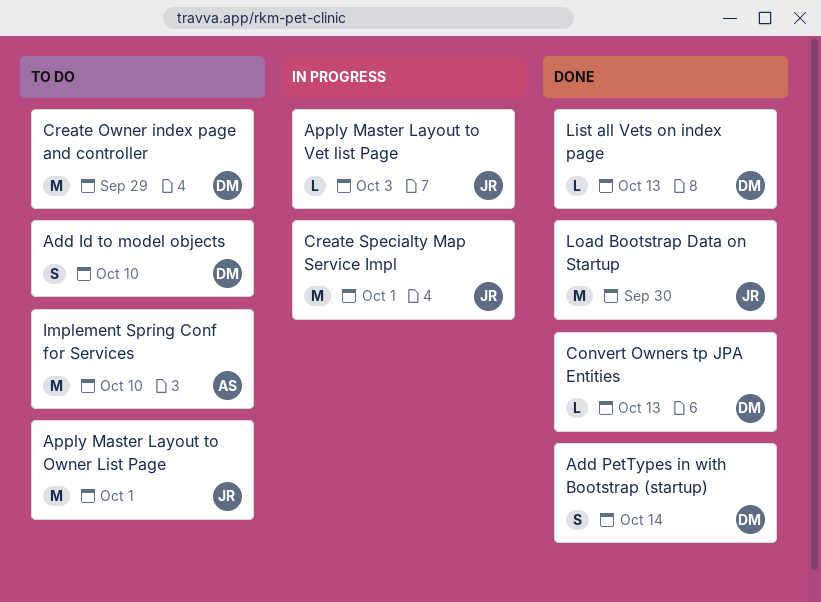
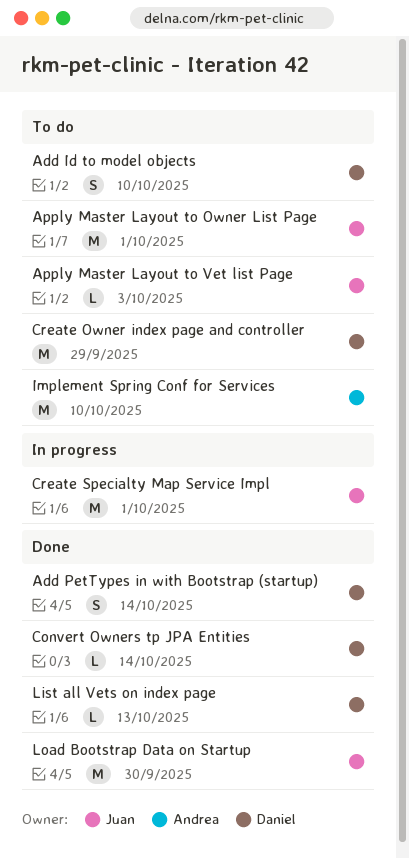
Apply Master Layout to Vet list Page, status: In progress -> To do
Convert Owners tp JPA Entities, due: Oct 13 -> Oct 14

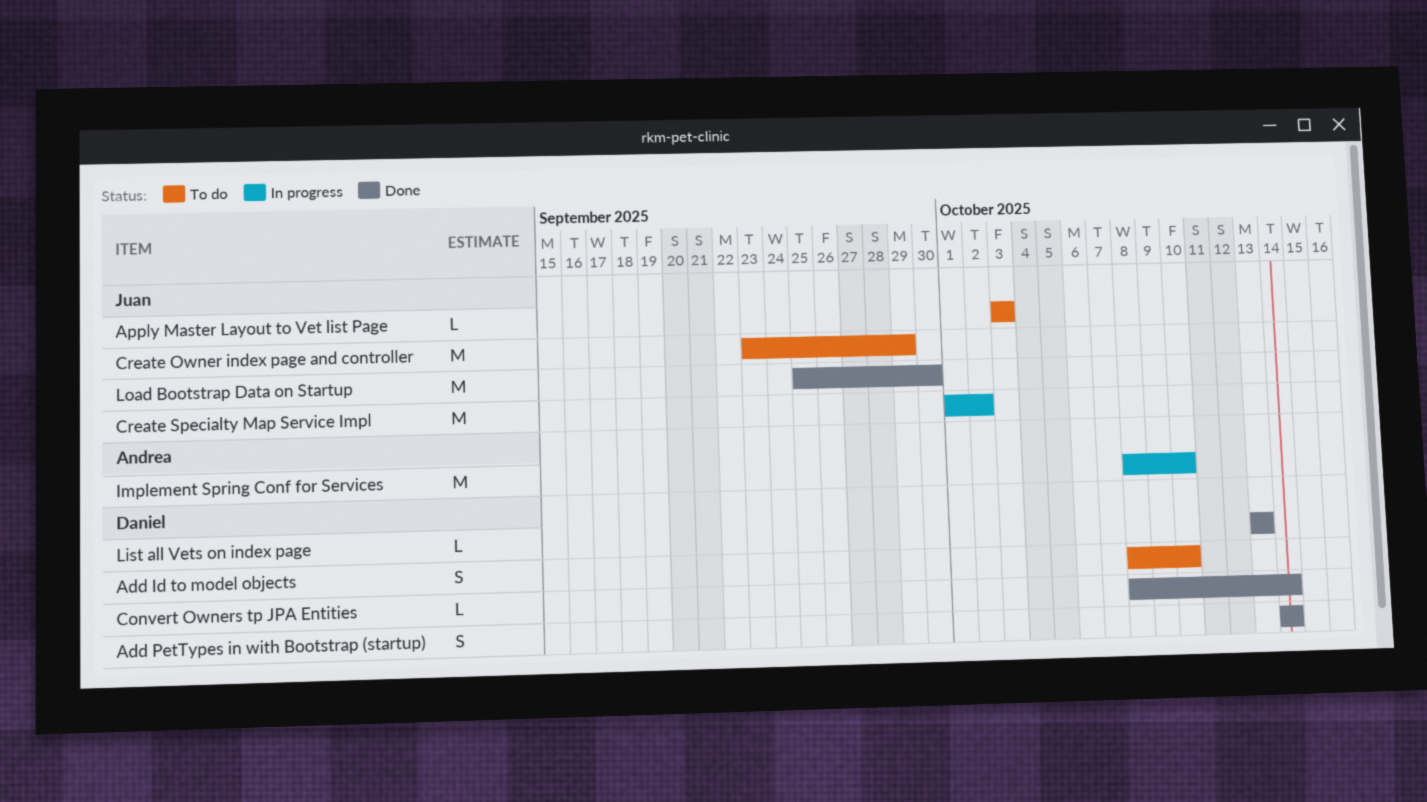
Apply Master Layout to Owner List Page: present -> none
Create Owner index page and controller, owner: Daniel -> Juan
Create Specialty Map Service Impl, due: Oct 1 -> Oct 2
Implement Spring Conf for Services, status: To do -> In progress

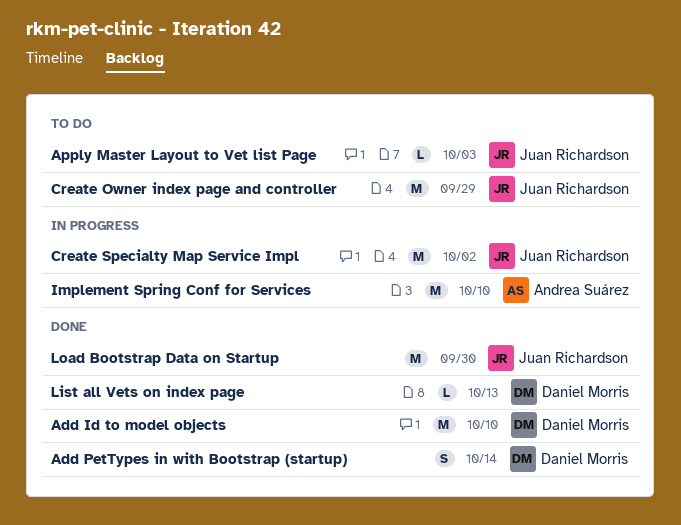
Add Id to model objects, status: To do -> Done
Add Id to model objects, estimate: S -> M
Convert Owners tp JPA Entities: present -> none

